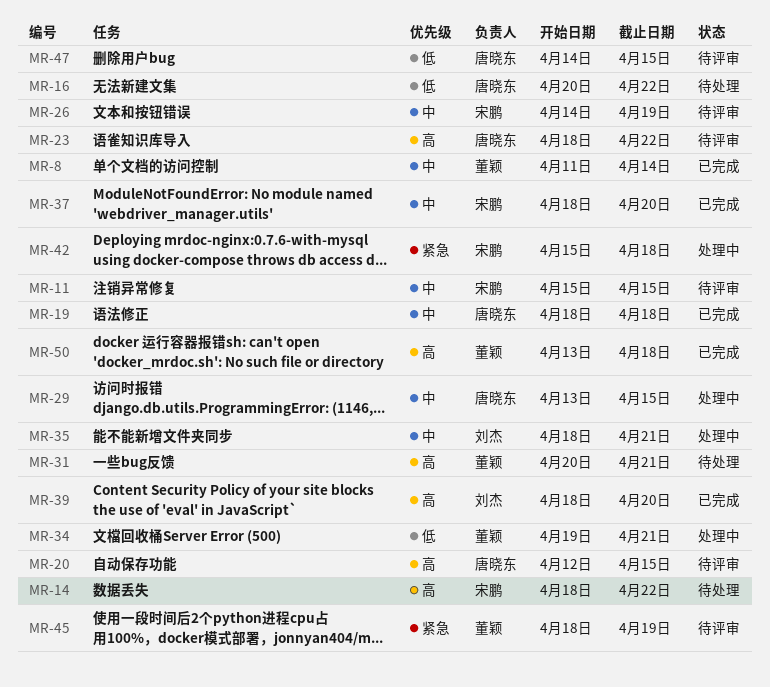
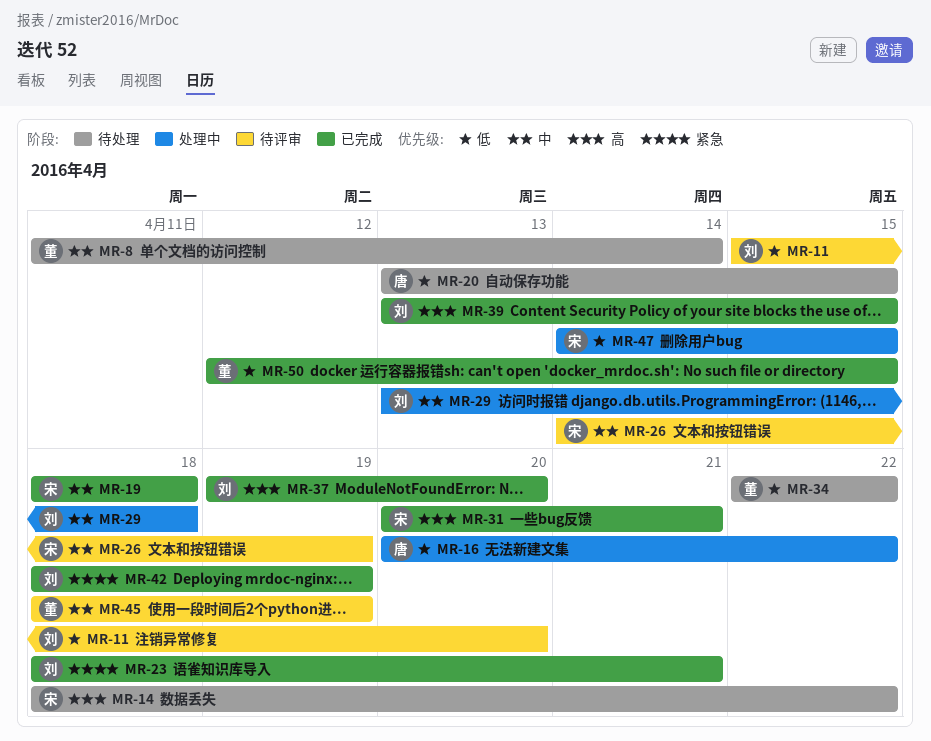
MR-8, status: 已完成 -> 待处理
MR-11, owner: 宋鹏 -> 刘杰
MR-11, priority: 中 -> 低
MR-11, due: Apr 15 -> Apr 20
MR-16, status: 待处理 -> 处理中
MR-19, owner: 唐晓东 -> 宋鹏
MR-20, status: 待评审 -> 待处理
MR-20, priority: 高 -> 低
MR-20, start: Apr 12 -> Apr 13
MR-23, status: 待评审 -> 已完成
MR-23, owner: 唐晓东 -> 刘杰
MR-23, priority: 高 -> 紧急
MR-23, due: Apr 22 -> Apr 21
MR-29, owner: 唐晓东 -> 刘杰
MR-29, due: Apr 15 -> Apr 18
MR-31, status: 待处理 -> 已完成
MR-31, owner: 董颖 -> 宋鹏
MR-34, status: 处理中 -> 待处理
MR-34, start: Apr 19 -> Apr 22
MR-34, due: Apr 21 -> Apr 22
MR-35: present -> none
MR-37, owner: 宋鹏 -> 刘杰
MR-37, priority: 中 -> 高
MR-37, start: Apr 18 -> Apr 19
MR-39, start: Apr 18 -> Apr 13
MR-39, due: Apr 20 -> Apr 15
MR-42, status: 处理中 -> 已完成
MR-42, owner: 宋鹏 -> 刘杰
MR-42, start: Apr 15 -> Apr 18
MR-42, due: Apr 18 -> Apr 19
MR-45, priority: 紧急 -> 中
MR-47, status: 待评审 -> 处理中
MR-47, owner: 唐晓东 -> 宋鹏
MR-50, priority: 高 -> 低
MR-50, start: Apr 13 -> Apr 12
MR-50, due: Apr 18 -> Apr 15

